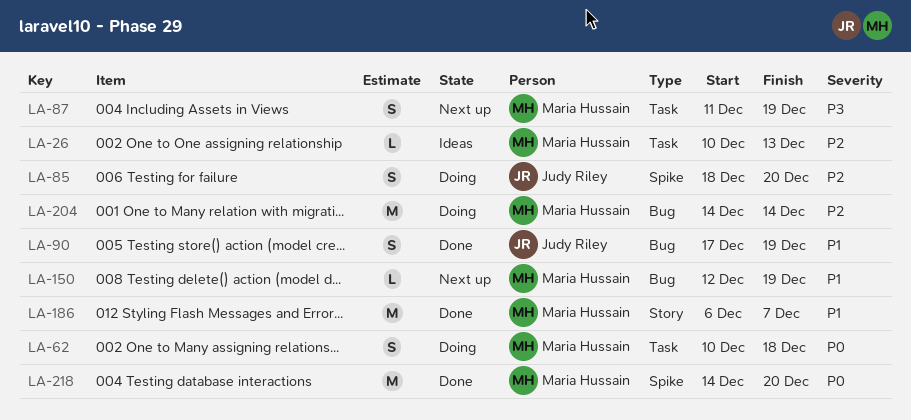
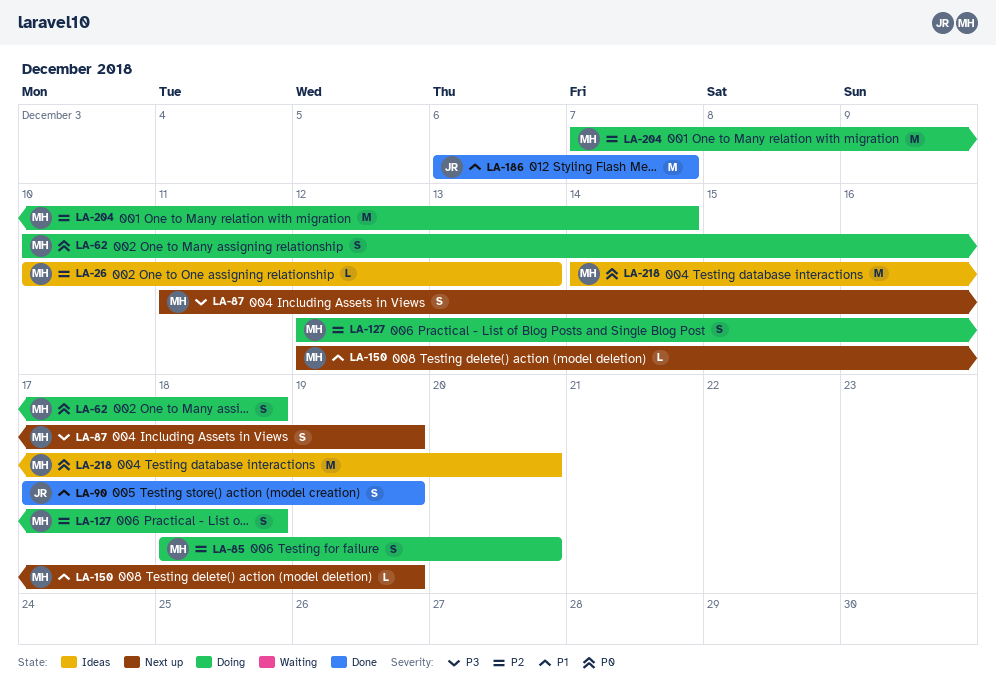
LA-85, owner: Judy Riley -> Maria Hussain
LA-127: none -> present
LA-186, owner: Maria Hussain -> Judy Riley
LA-204, start: Dec 14 -> Dec 7
LA-218, status: Done -> Ideas

